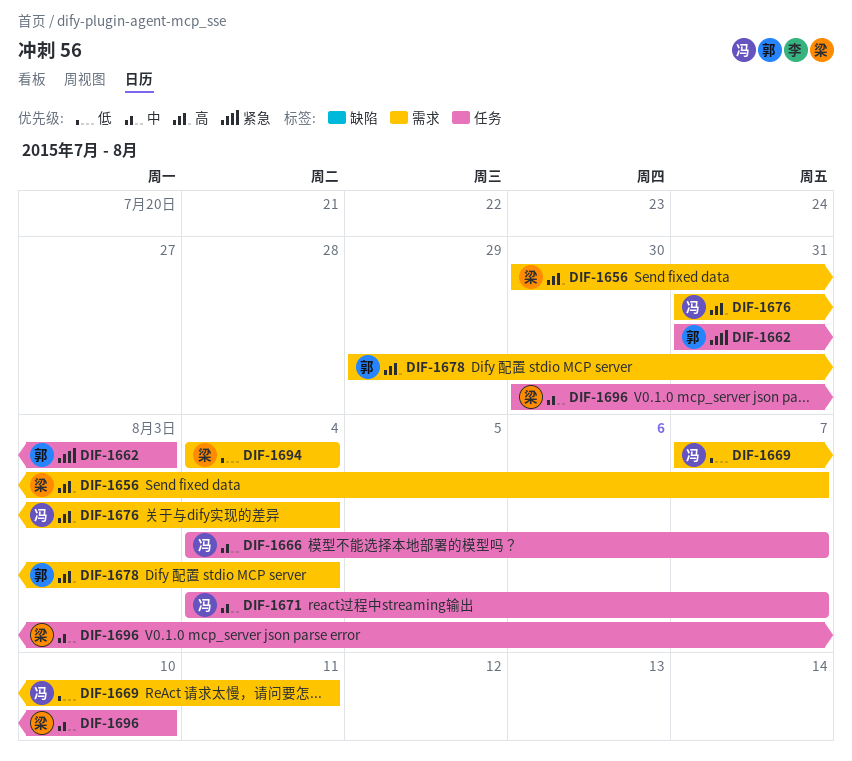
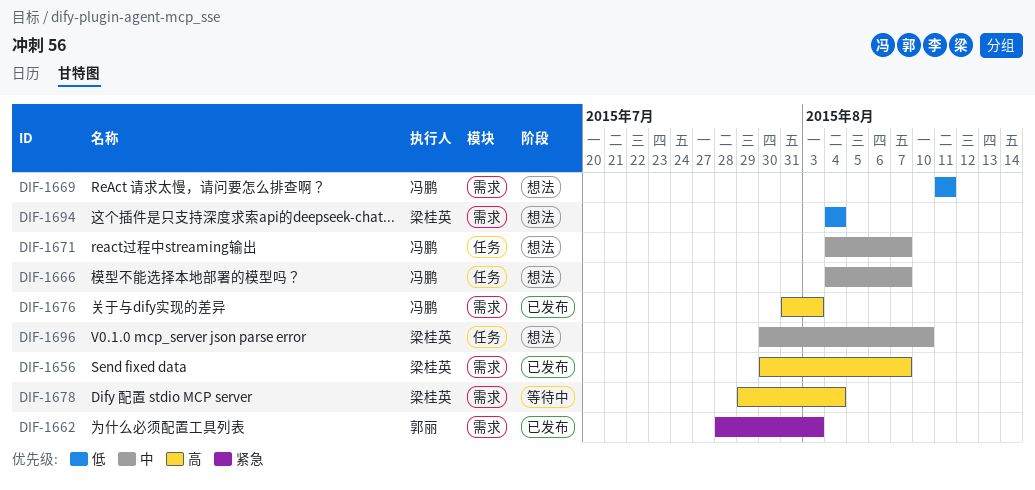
DIF-1662, label: 任务 -> 需求
DIF-1662, start: Jul 31 -> Jul 28
DIF-1669, start: Aug 7 -> Aug 11
DIF-1676, due: Aug 4 -> Aug 3
DIF-1678, owner: 郭丽 -> 梁桂英

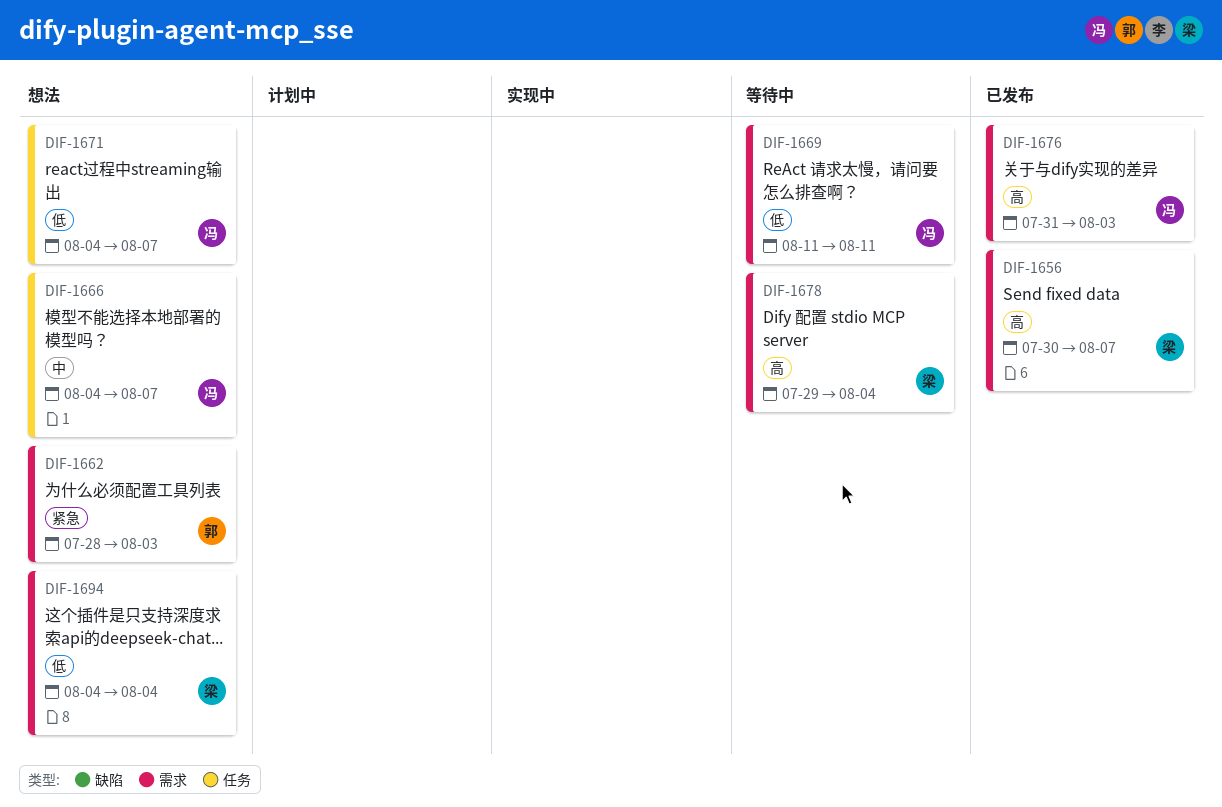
DIF-1662, status: 已发布 -> 想法
DIF-1669, status: 想法 -> 等待中
DIF-1671, priority: 中 -> 低
DIF-1696: present -> none

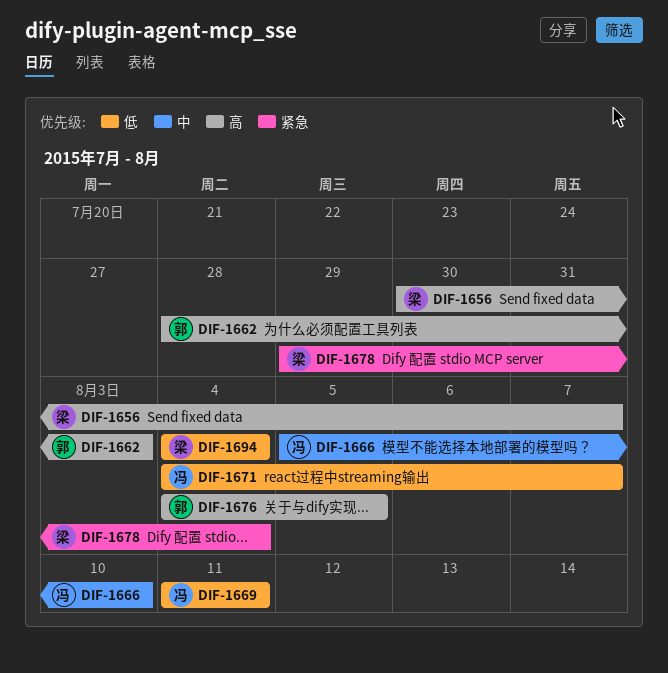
DIF-1662, priority: 紧急 -> 高
DIF-1666, start: Aug 4 -> Aug 5
DIF-1666, due: Aug 7 -> Aug 10
DIF-1676, owner: 冯 -> 郭
DIF-1676, start: Jul 31 -> Aug 4
DIF-1676, due: Aug 3 -> Aug 5
DIF-1678, priority: 高 -> 紧急

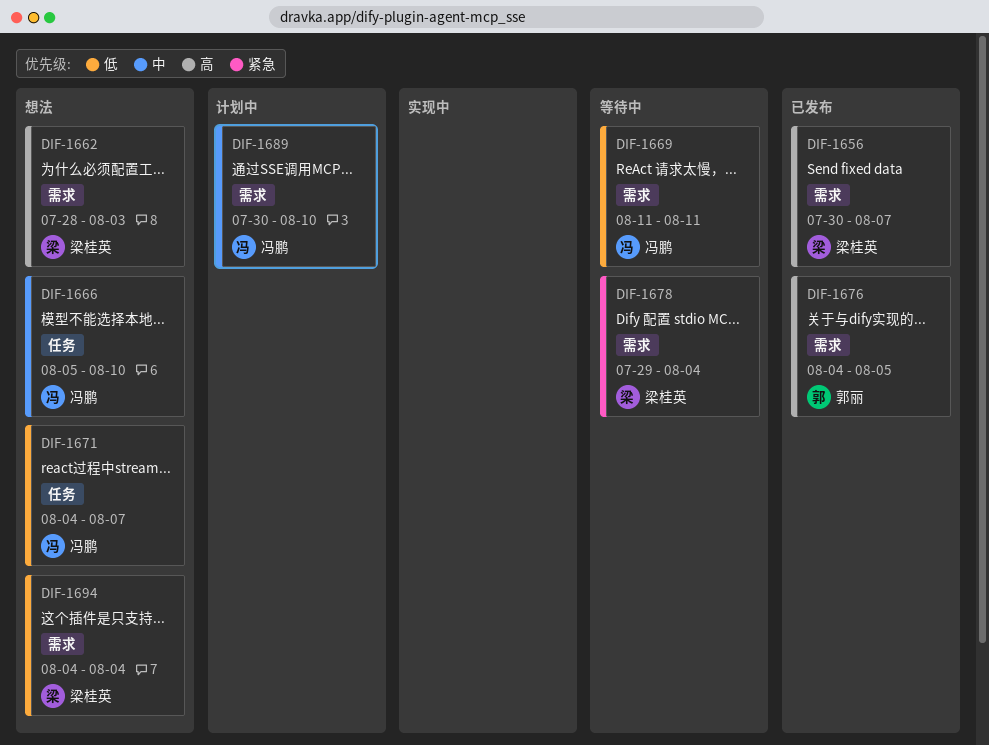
DIF-1662, owner: 郭丽 -> 梁桂英
DIF-1689: none -> present

